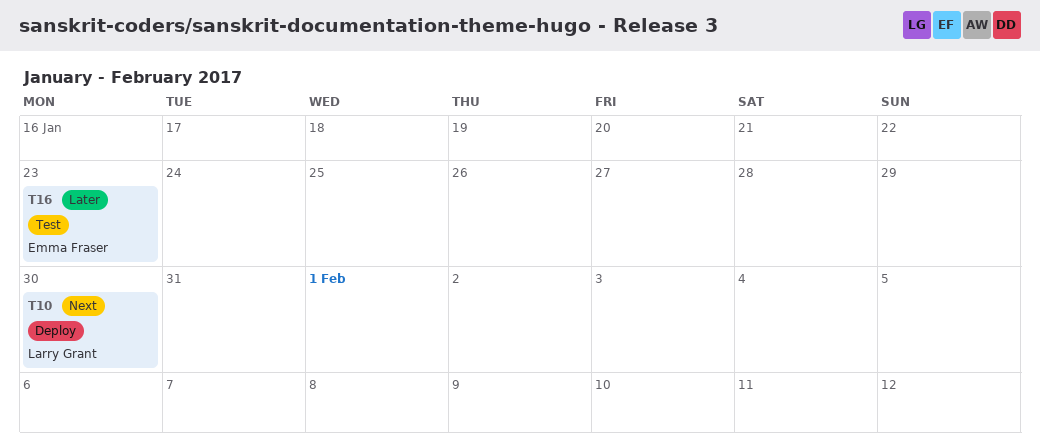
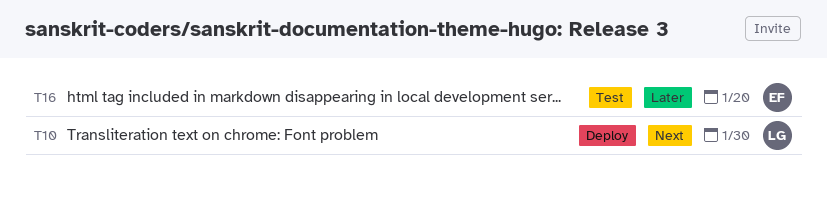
T16, due: Jan 23 -> Jan 20

